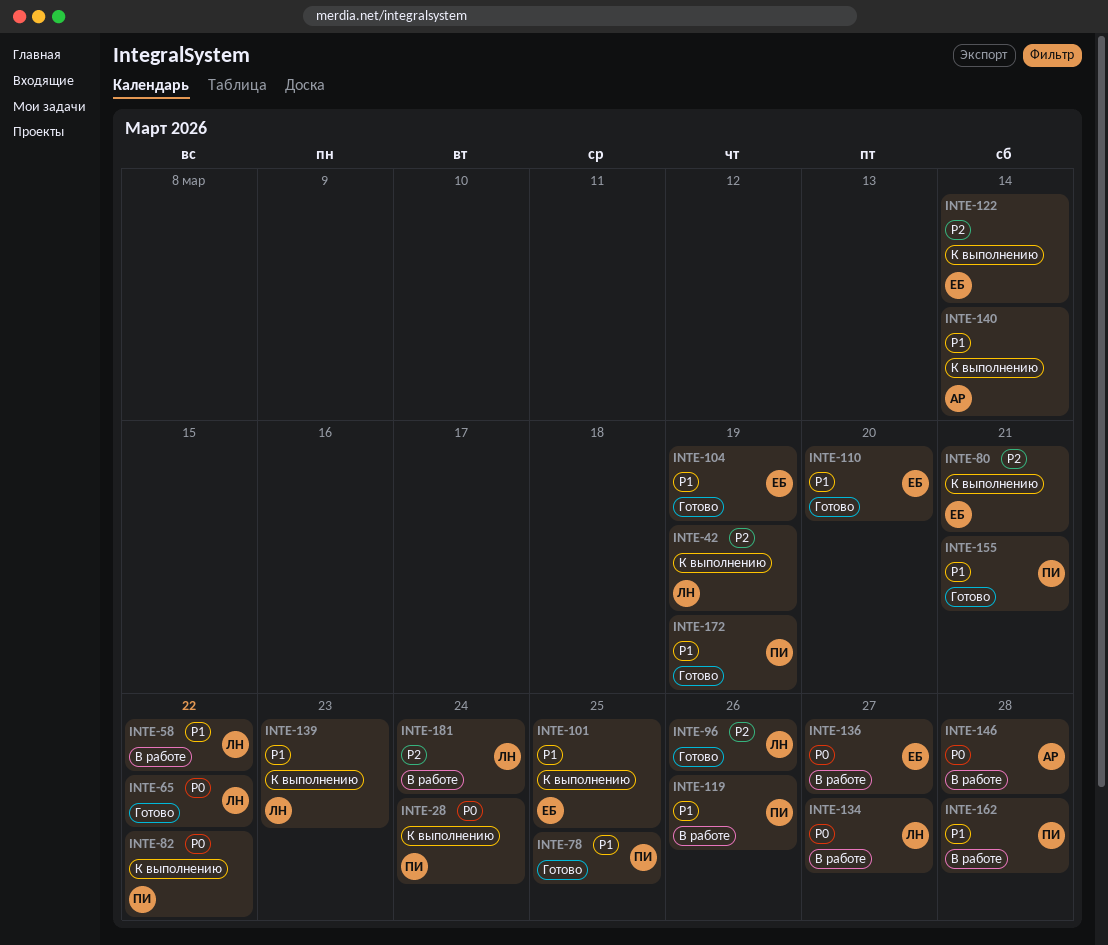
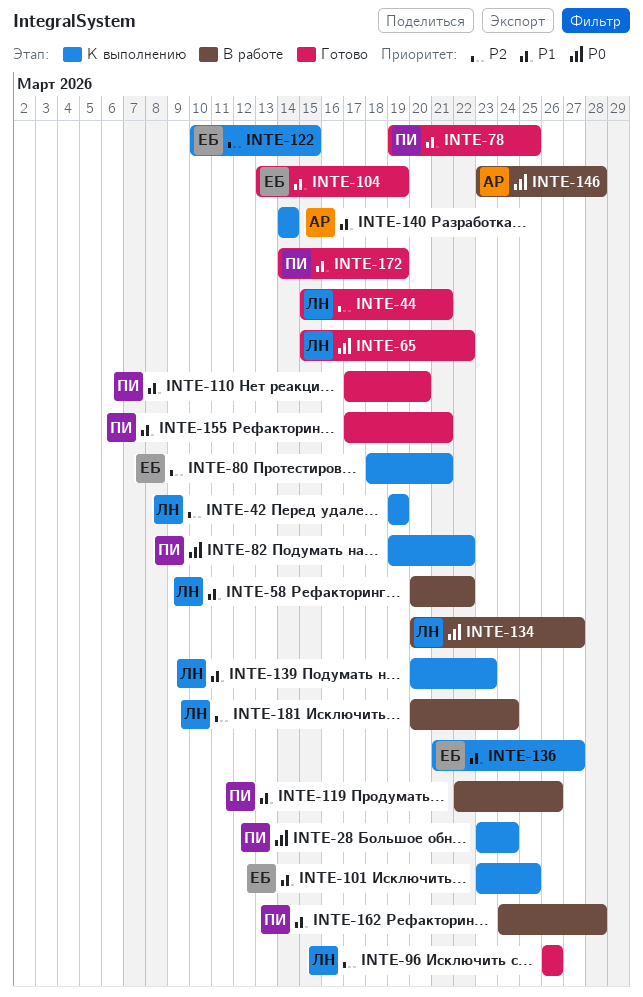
INTE-44: none -> present
INTE-110, owner: ЕБ -> ПИ
INTE-122, due: Mar 14 -> Mar 15
INTE-136, status: В работе -> К выполнению
INTE-136, priority: P0 -> P1

